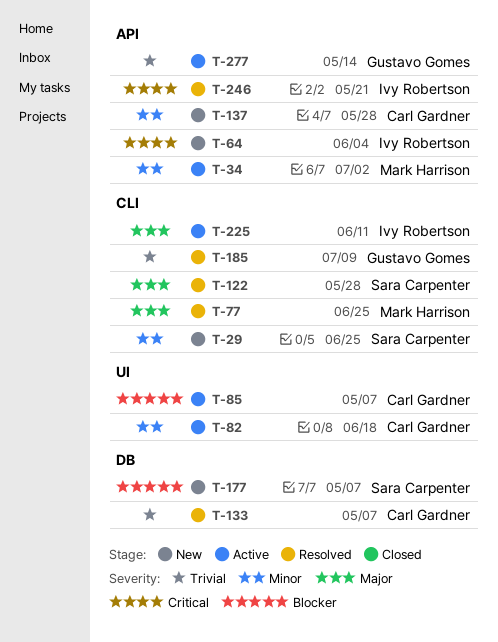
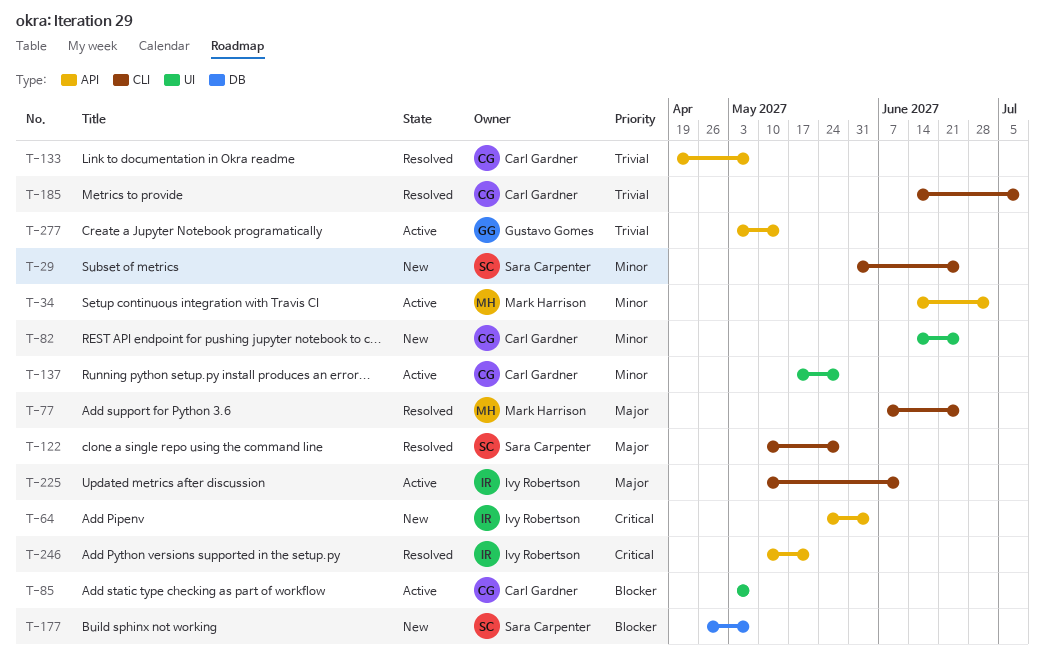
T-82, status: Active -> New
T-82, due: Jun 18 -> Jun 25
T-133, label: DB -> API
T-137, status: New -> Active
T-137, label: API -> UI
T-185, owner: Gustavo Gomes -> Carl Gardner

